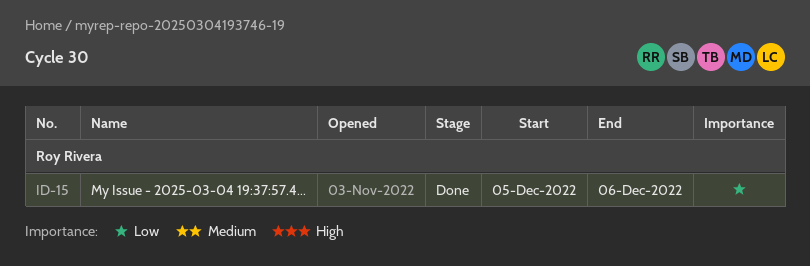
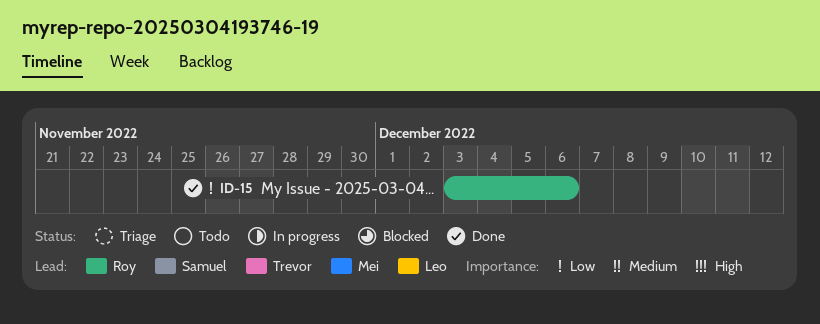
ID-15, start: Dec 5 -> Dec 3

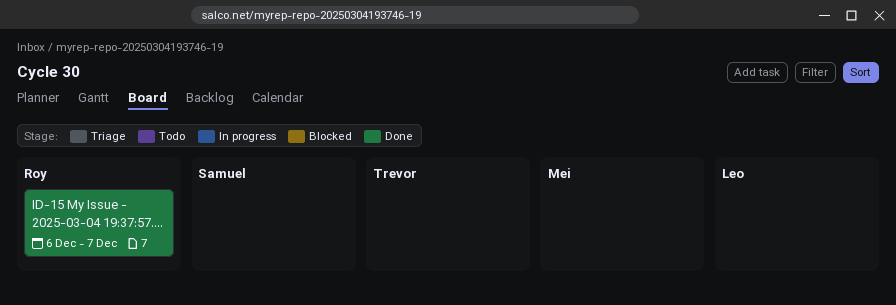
ID-15, start: Dec 3 -> Dec 6
ID-15, due: Dec 6 -> Dec 7

